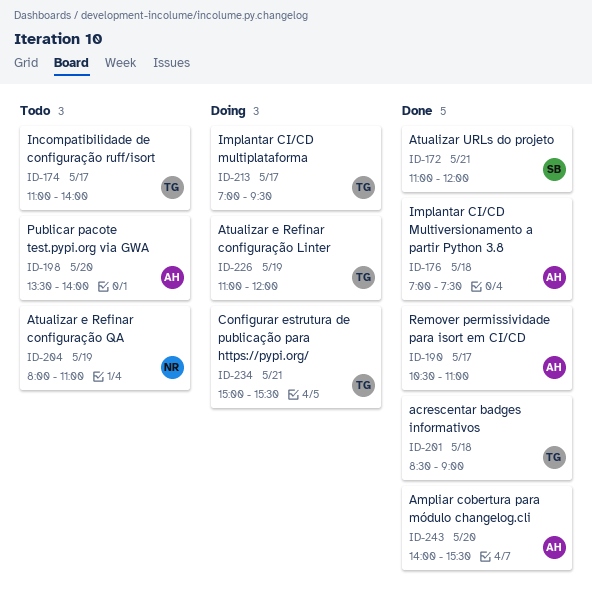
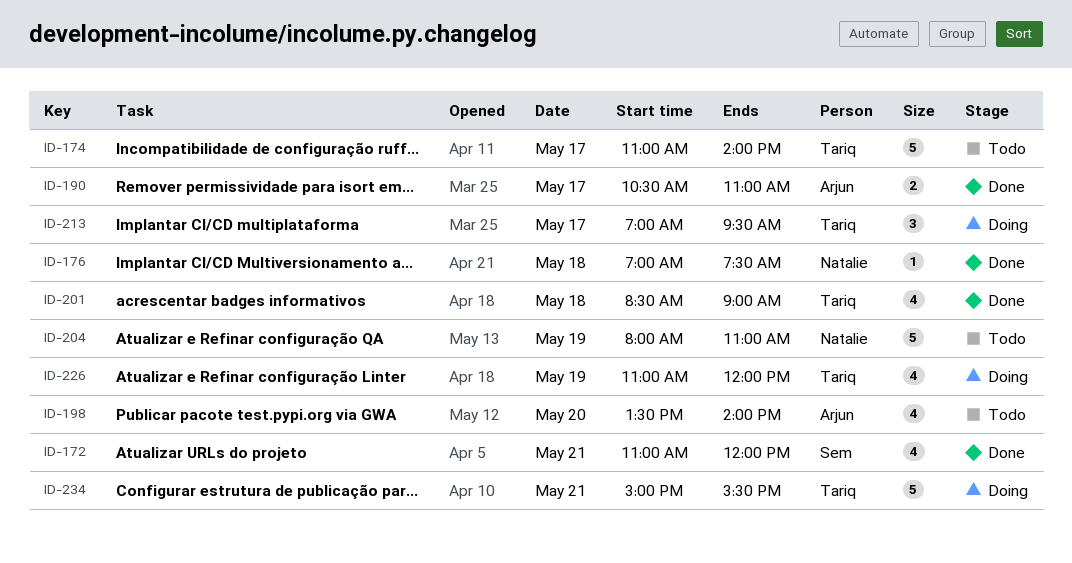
ID-176, owner: Arjun -> Natalie
ID-243: present -> none

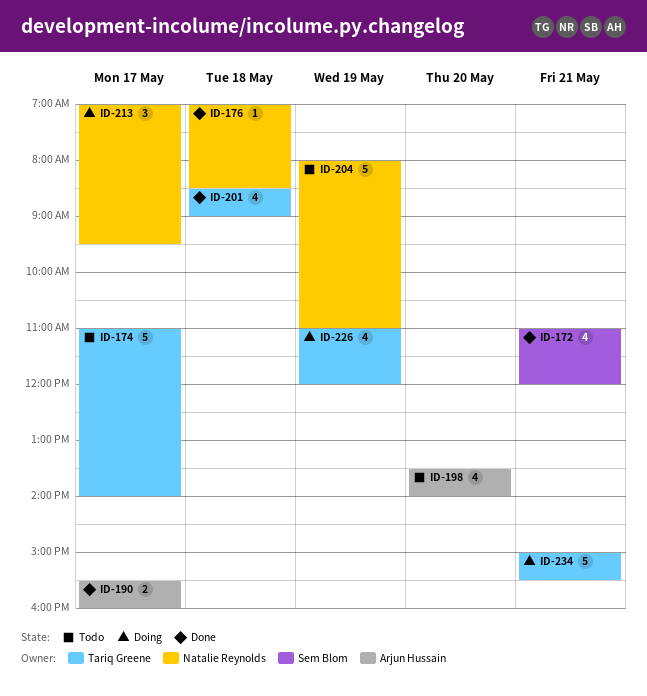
ID-176, ends: 07:30 -> 08:30
ID-190, begins: 10:30 -> 15:30
ID-190, ends: 11:00 -> 16:00
ID-213, owner: Tariq Greene -> Natalie Reynolds

